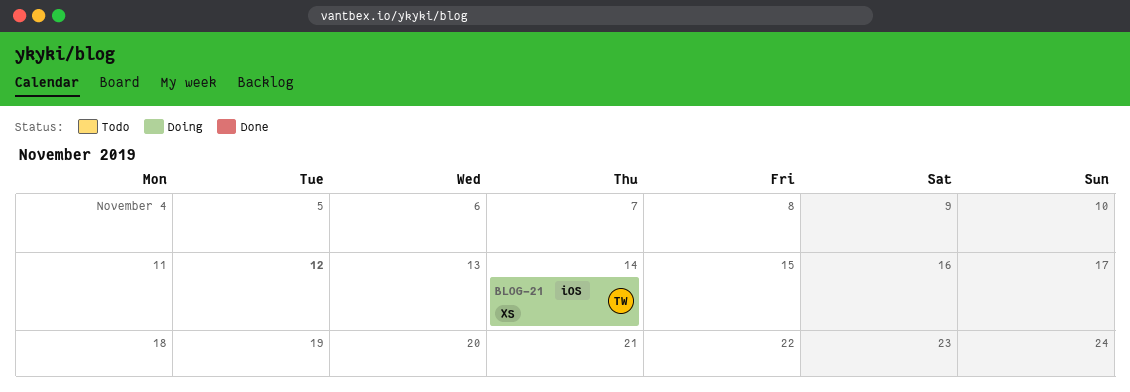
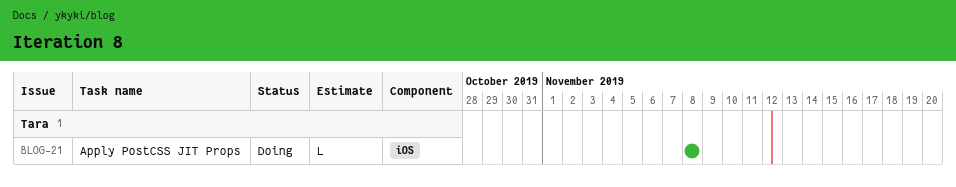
BLOG-21, estimate: XS -> L
BLOG-21, due: Nov 14 -> Nov 8

